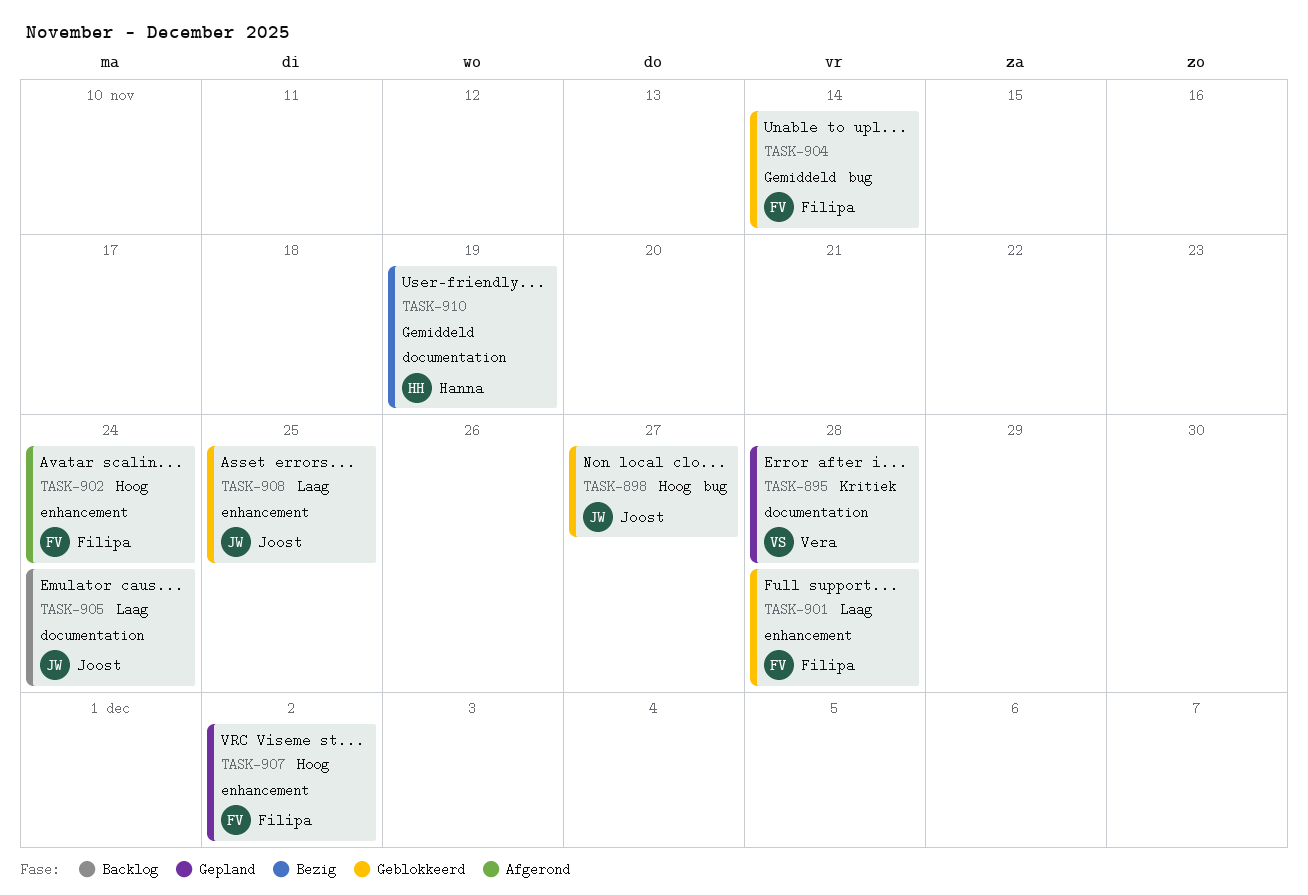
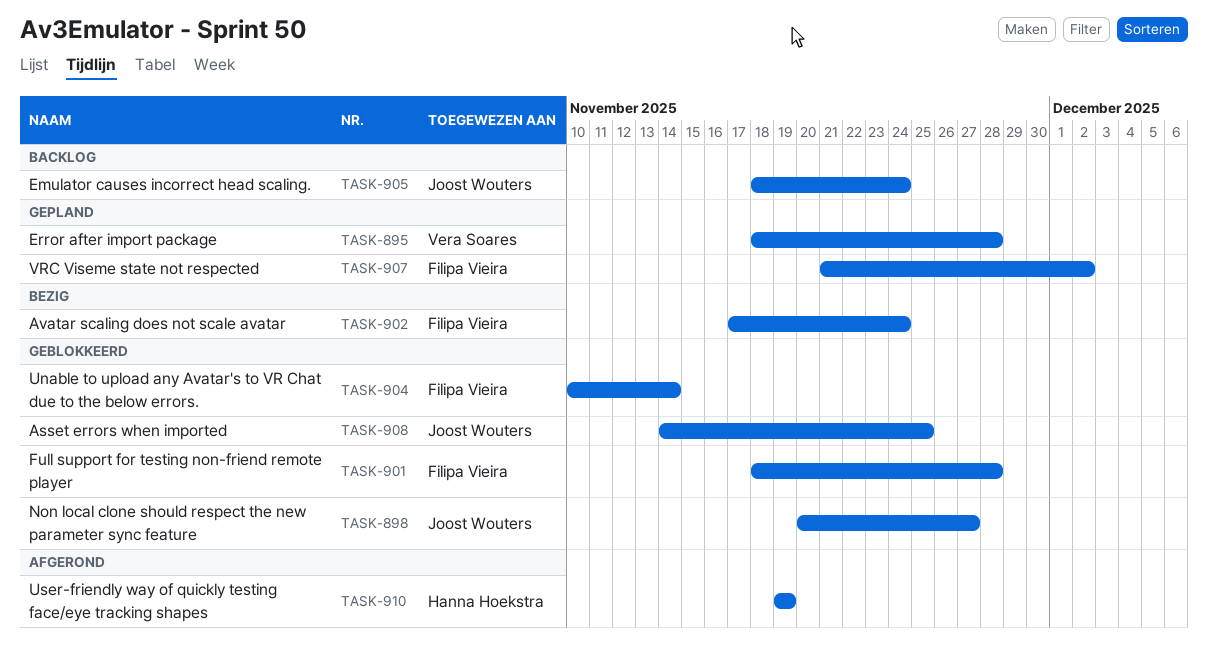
TASK-902, status: Afgerond -> Bezig
TASK-910, status: Bezig -> Afgerond

